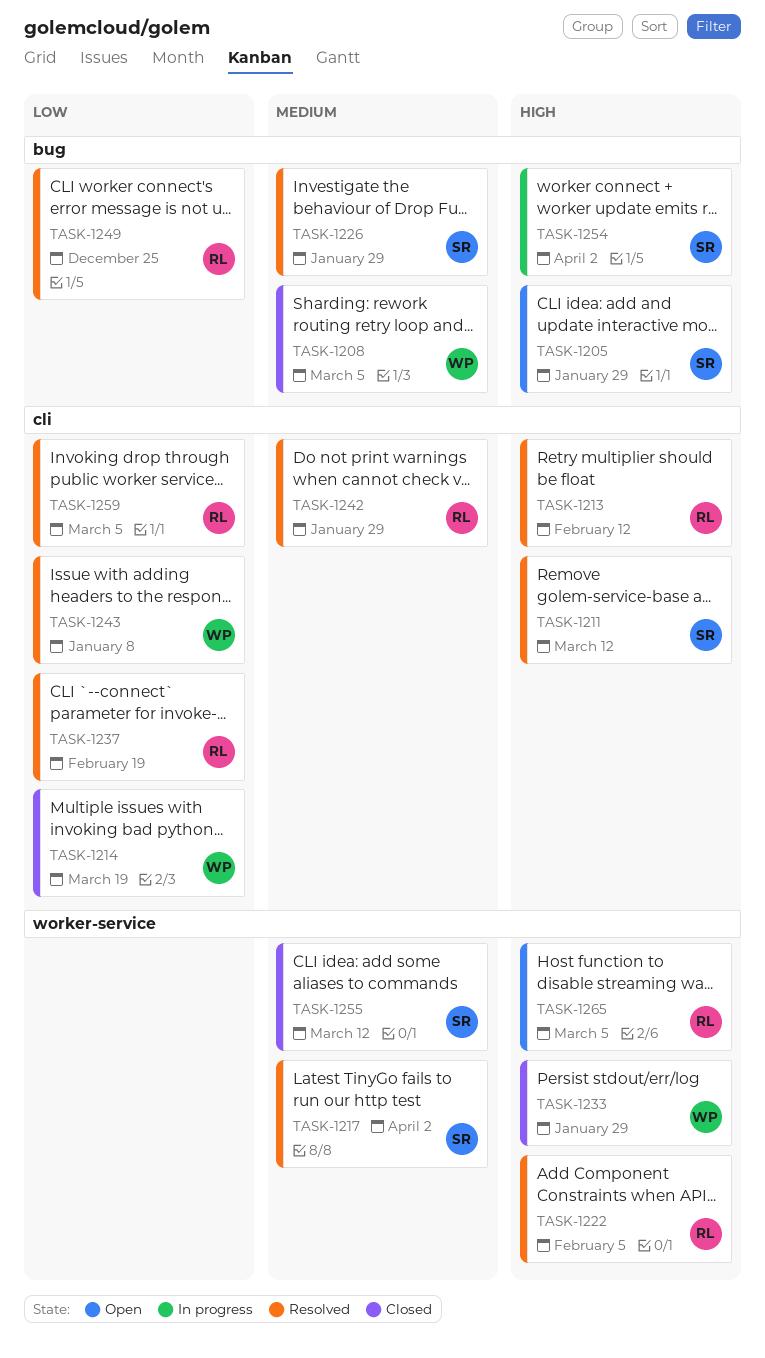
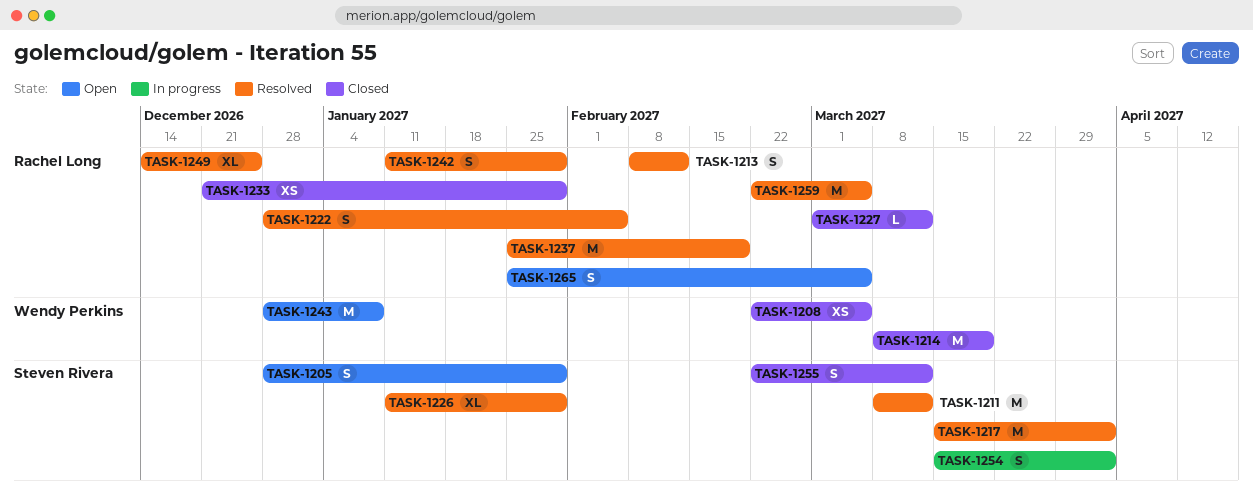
TASK-1227: none -> present
TASK-1233, owner: Wendy Perkins -> Rachel Long
TASK-1243, status: Resolved -> Open

